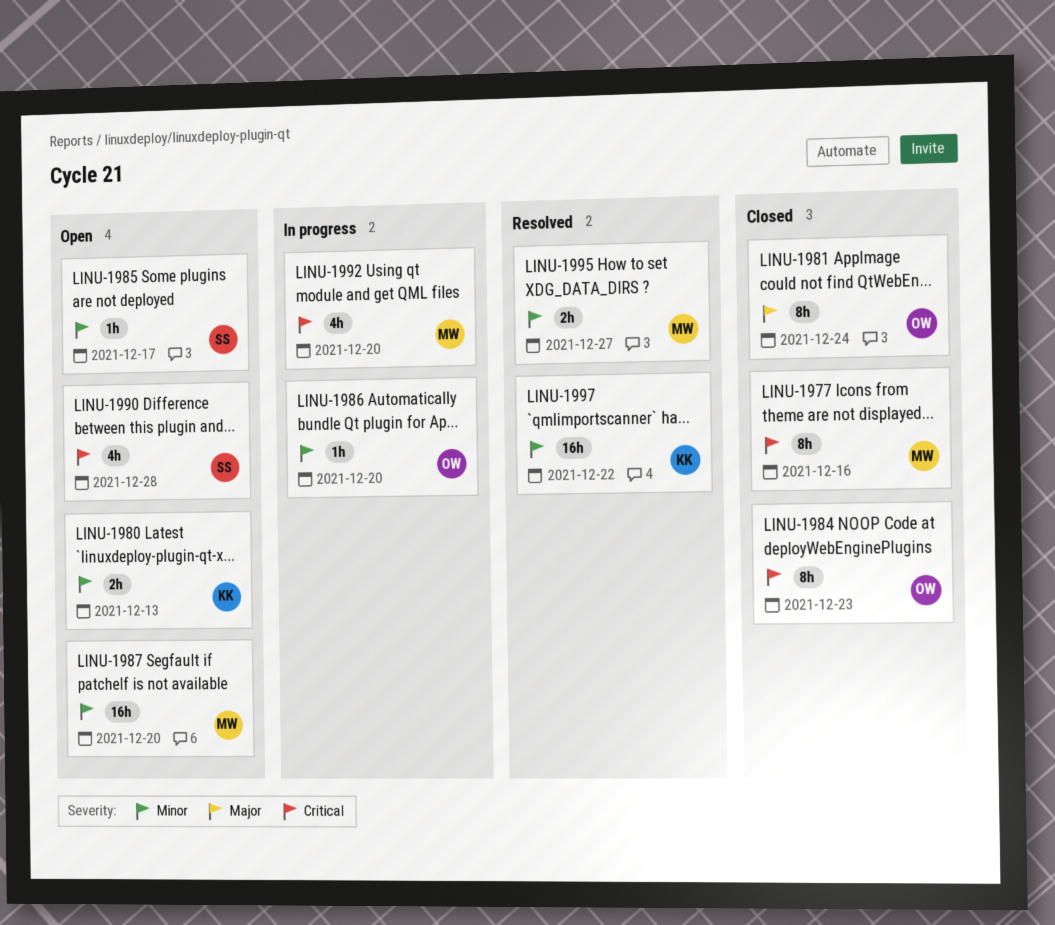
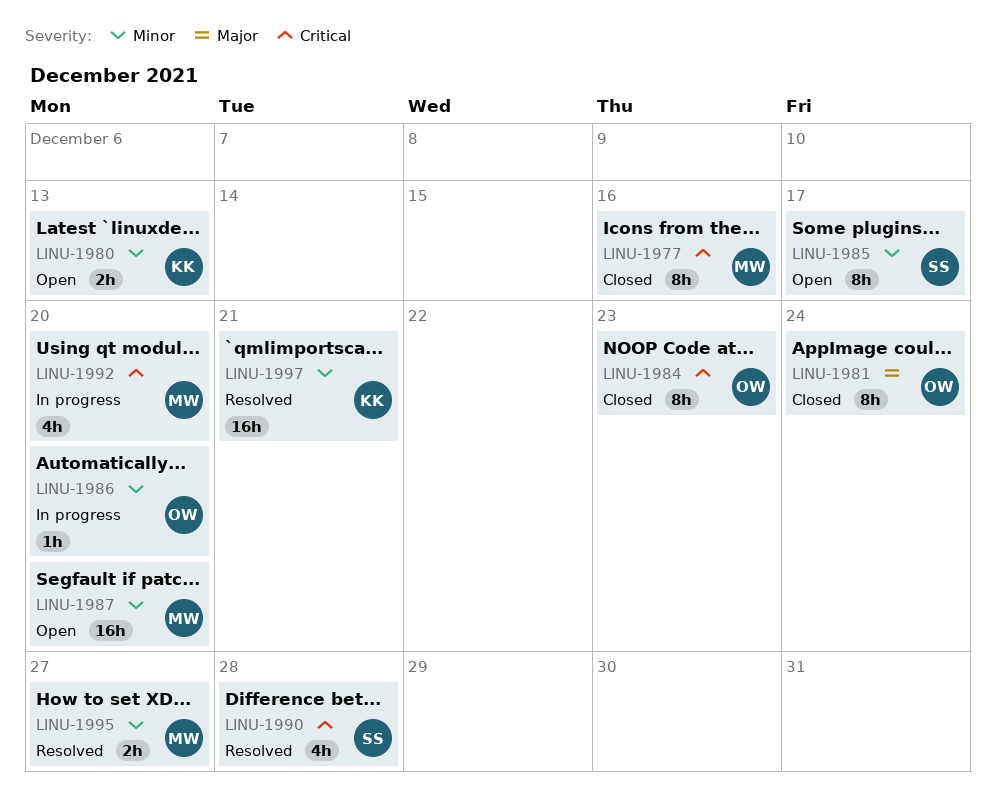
LINU-1985, estimate: 1h -> 8h
LINU-1990, status: Open -> Resolved
LINU-1997, due: Dec 22 -> Dec 21

